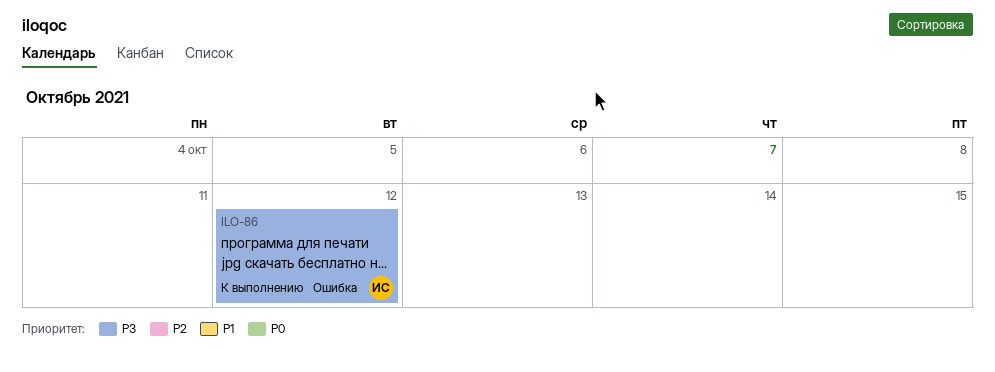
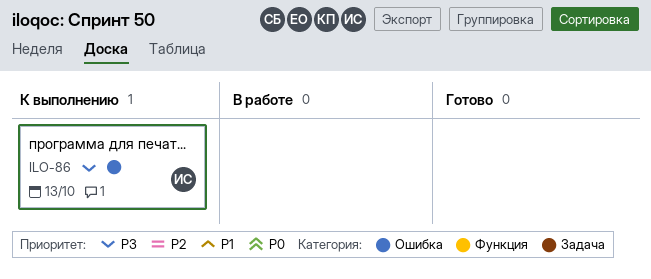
ILO-86, due: Oct 12 -> Oct 13

